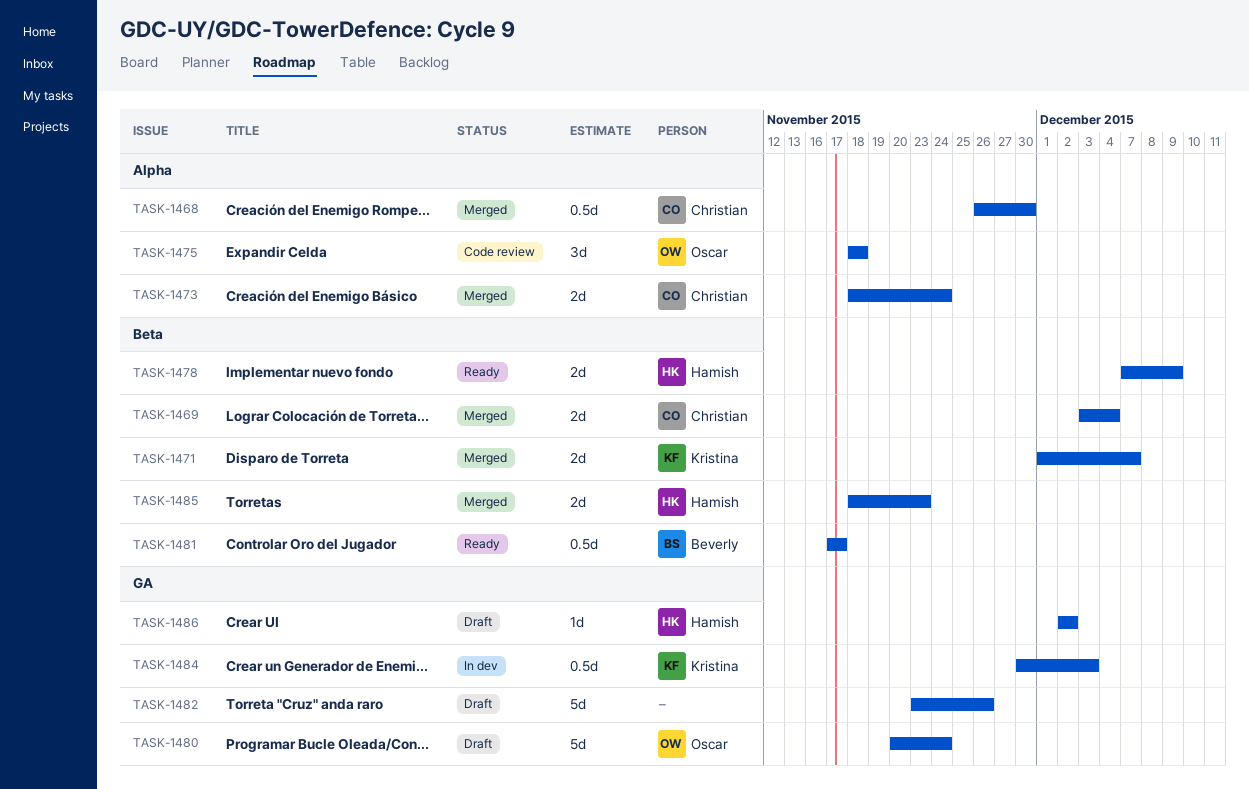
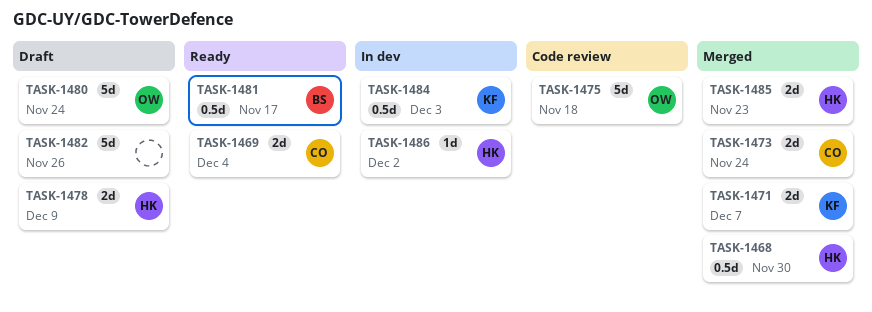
TASK-1468, owner: Christian -> Hamish
TASK-1469, status: Merged -> Ready
TASK-1475, estimate: 3d -> 5d
TASK-1478, status: Ready -> Draft
TASK-1486, status: Draft -> In dev

